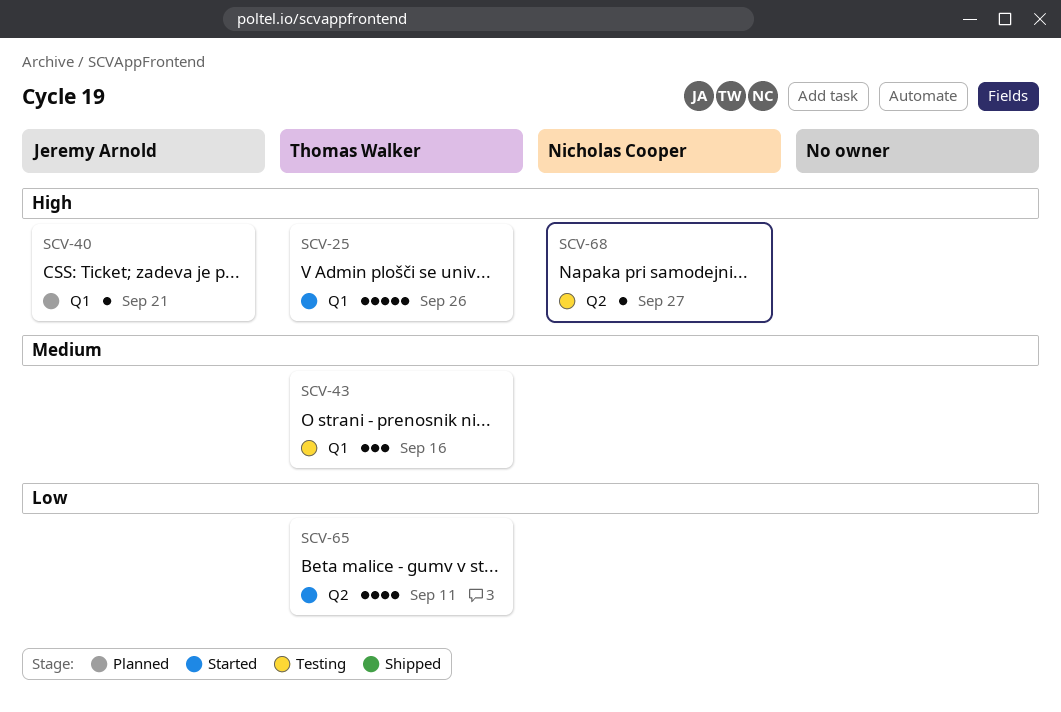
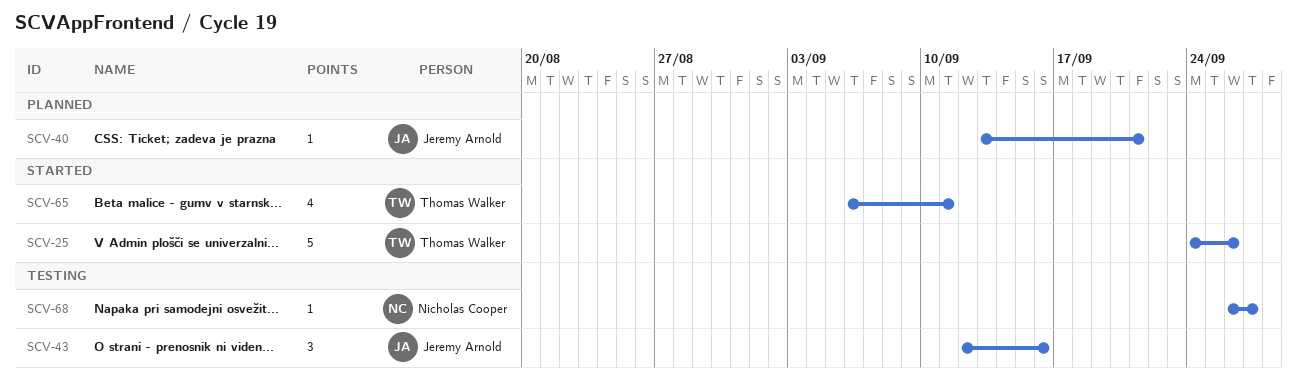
SCV-43, owner: Thomas Walker -> Jeremy Arnold

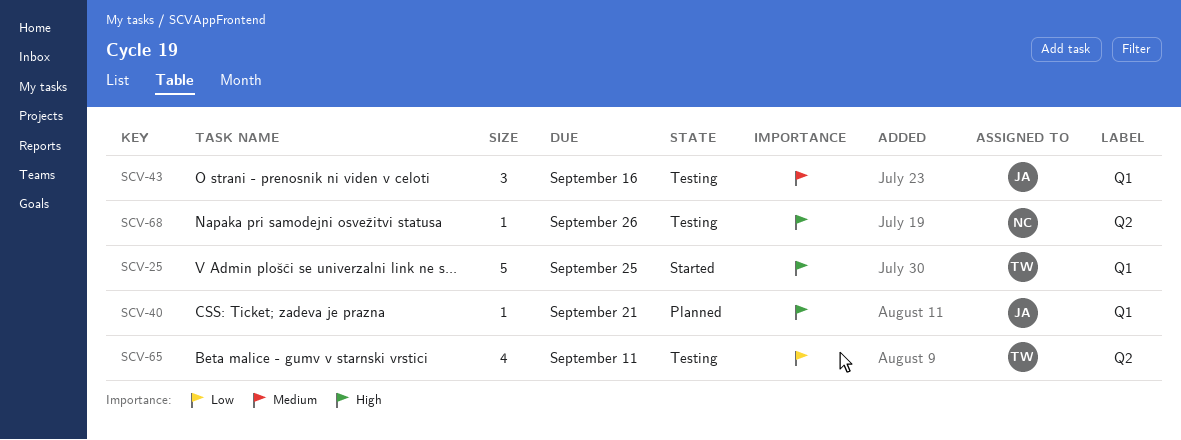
SCV-25, due: Sep 26 -> Sep 25
SCV-65, status: Started -> Testing
SCV-68, due: Sep 27 -> Sep 26

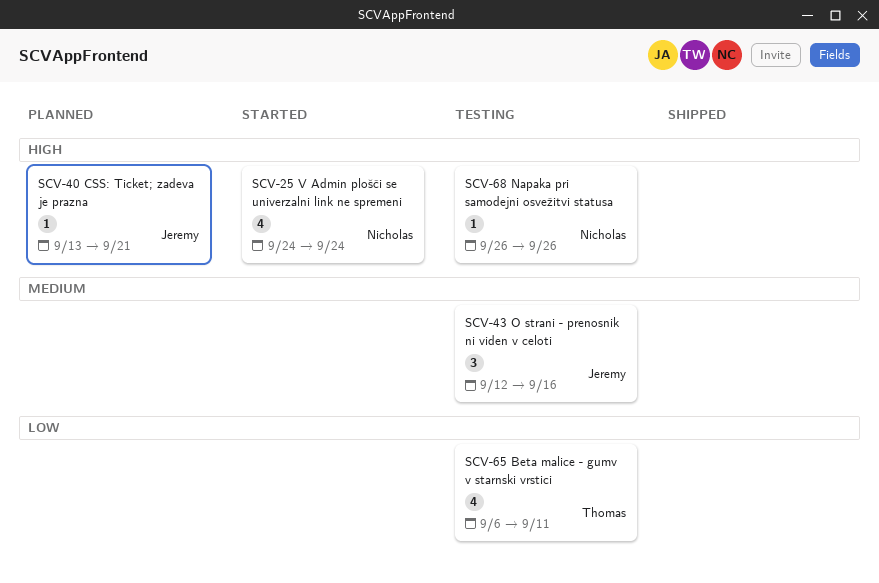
SCV-25, owner: Thomas -> Nicholas
SCV-25, estimate: 5 -> 4
SCV-25, due: Sep 25 -> Sep 24

